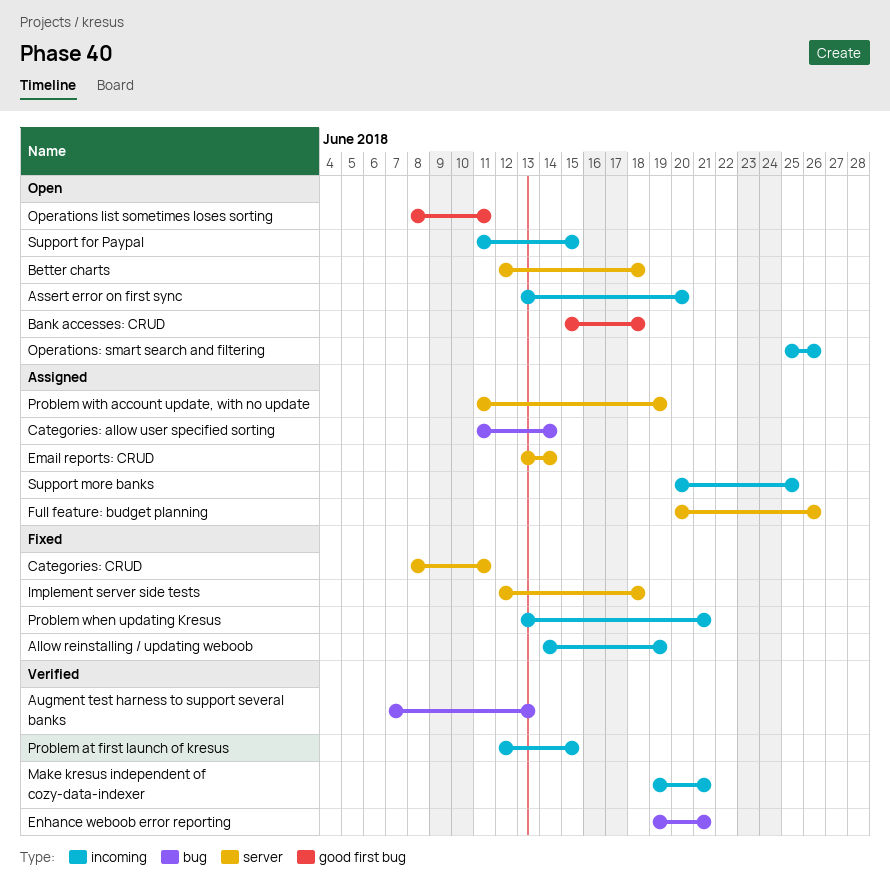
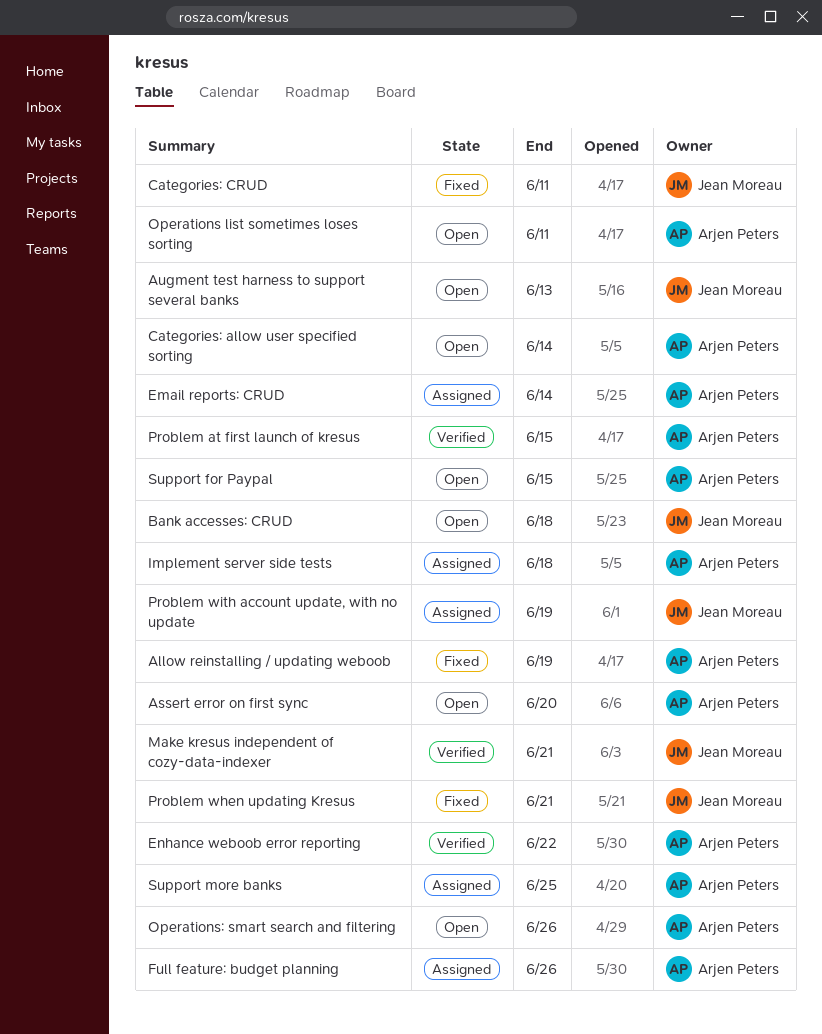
Augment test harness to support several banks, status: Verified -> Open
Better charts: present -> none
Categories: allow user specified sorting, status: Assigned -> Open
Enhance weboob error reporting, due: Jun 21 -> Jun 22
Implement server side tests, status: Fixed -> Assigned

